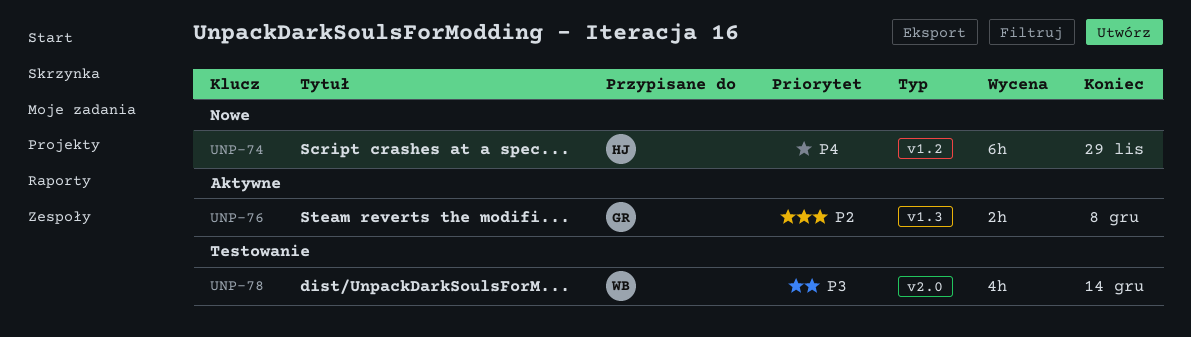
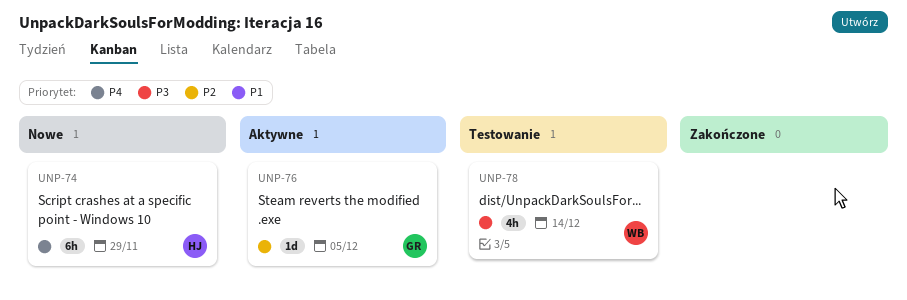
UNP-76, estimate: 2h -> 1d
UNP-76, due: Dec 8 -> Dec 5

